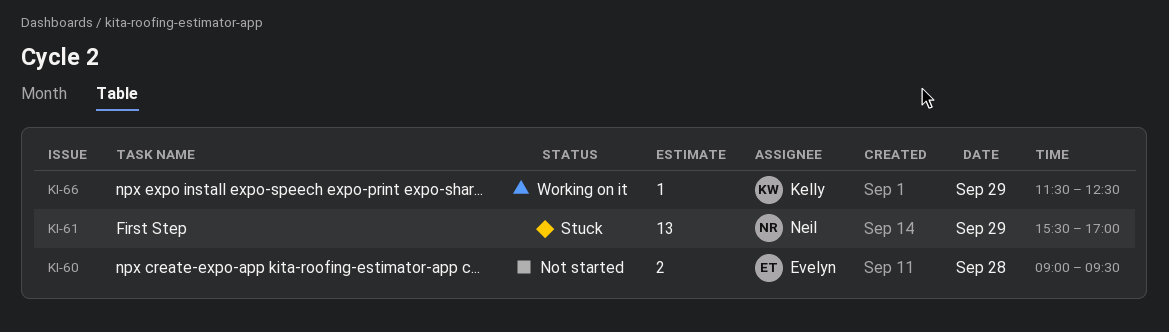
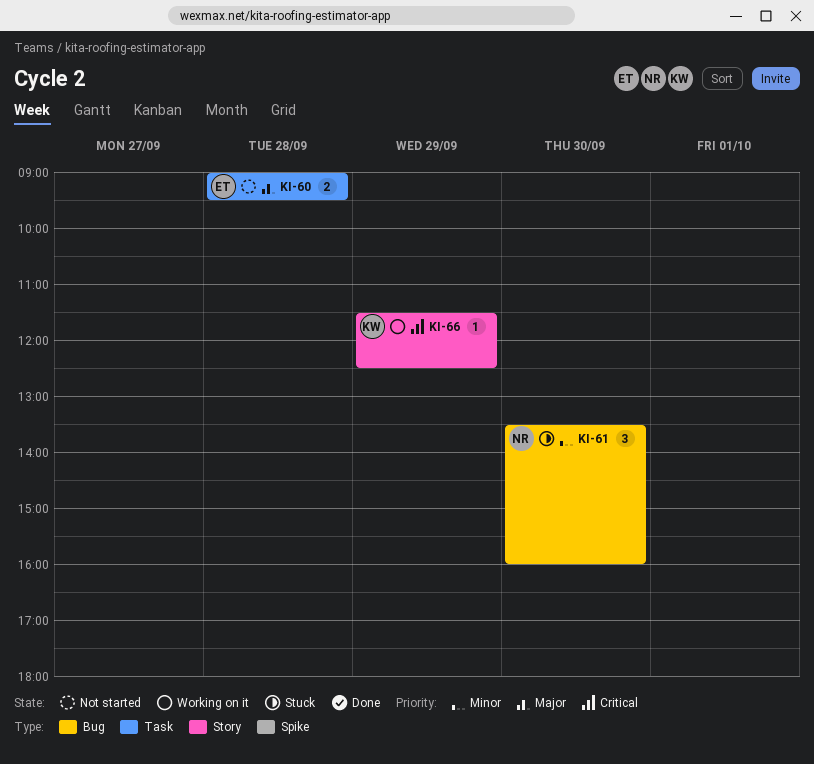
KI-61, estimate: 13 -> 3
KI-61, day: Sep 29 -> Sep 30
KI-61, begins: 15:30 -> 13:30
KI-61, ends: 17:00 -> 16:00

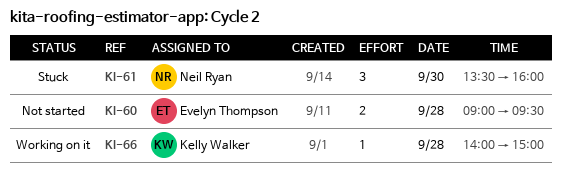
KI-66, day: Sep 29 -> Sep 28
KI-66, begins: 11:30 -> 14:00
KI-66, ends: 12:30 -> 15:00

